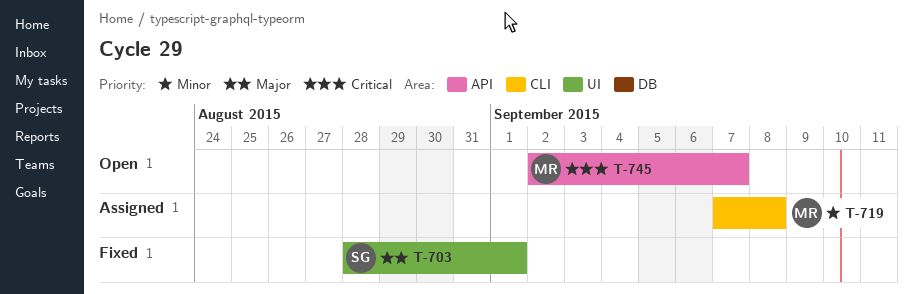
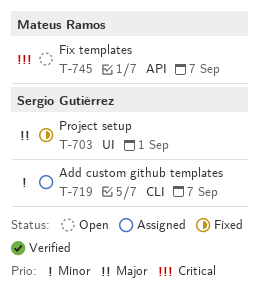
T-719, owner: Mateus Ramos -> Sergio Gutiérrez
T-719, due: Sep 8 -> Sep 7

